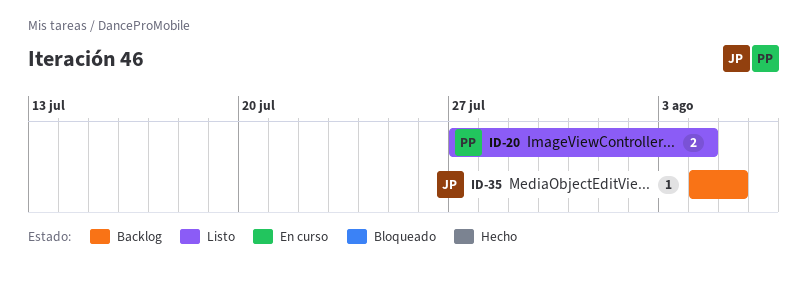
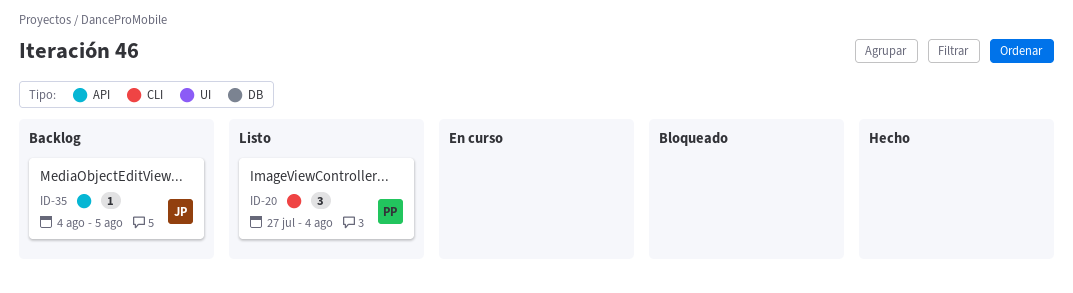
ID-20, estimate: 2 -> 3

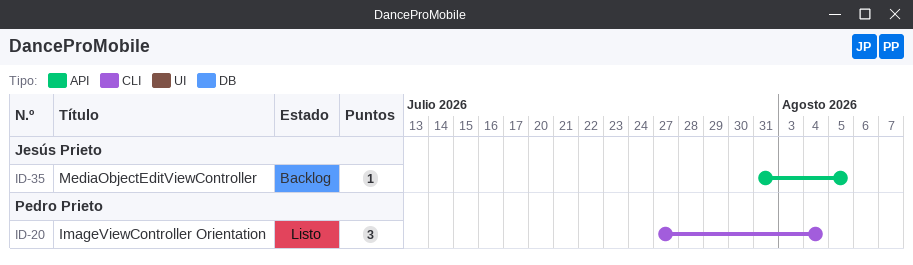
ID-35, start: Aug 4 -> Jul 31

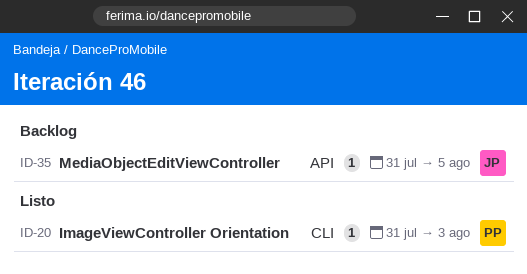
ID-20, estimate: 3 -> 1
ID-20, start: Jul 27 -> Jul 31
ID-20, due: Aug 4 -> Aug 3

